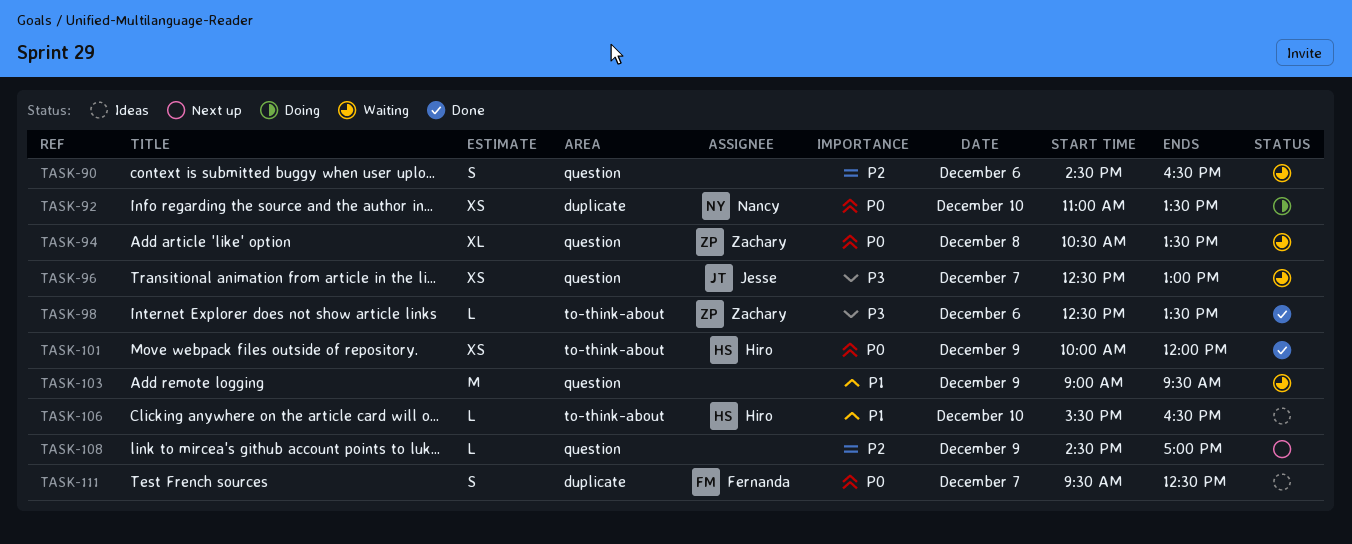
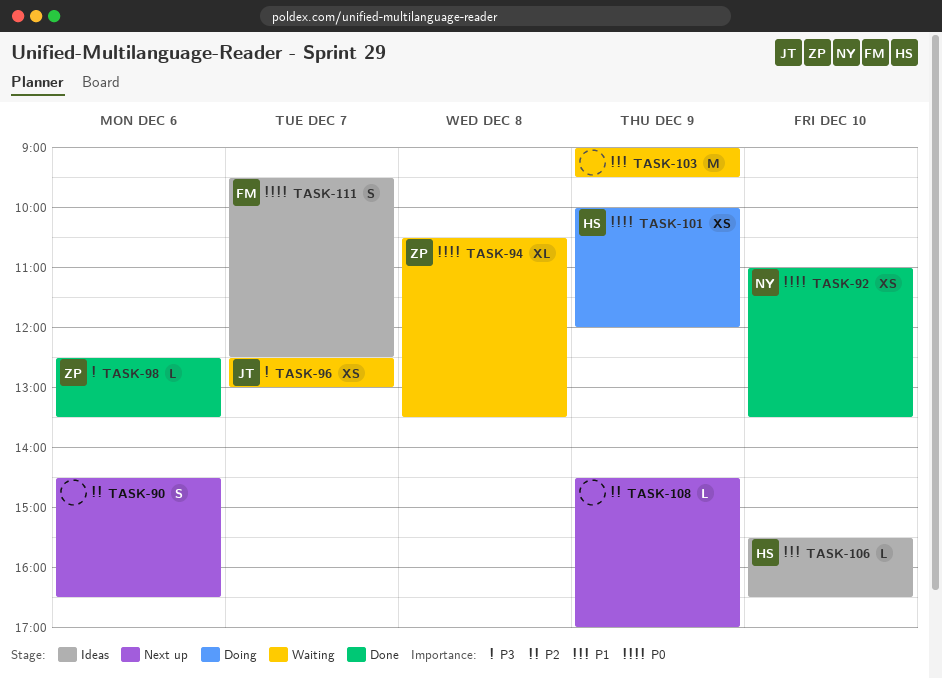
TASK-90, status: Waiting -> Next up
TASK-92, status: Doing -> Done
TASK-101, status: Done -> Doing

